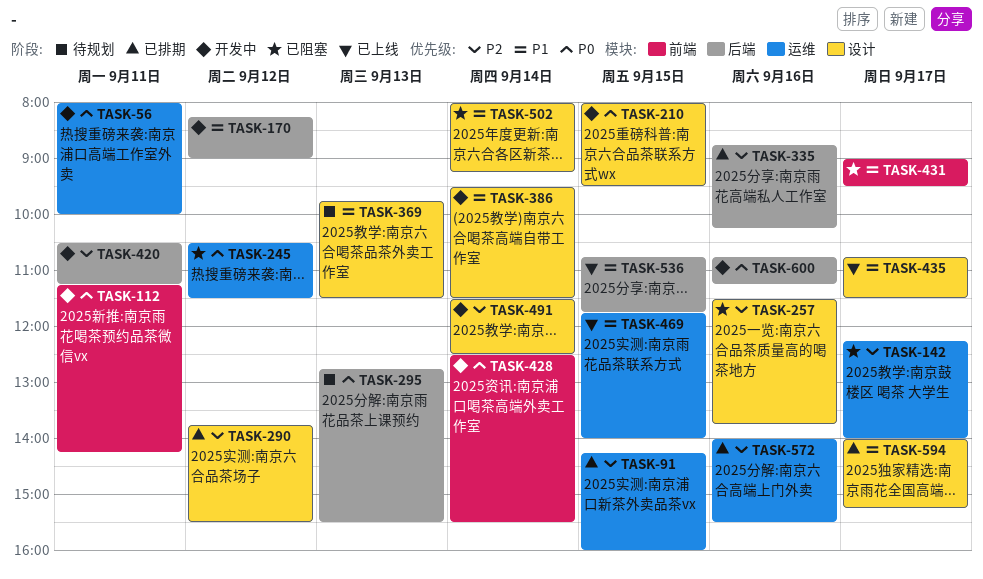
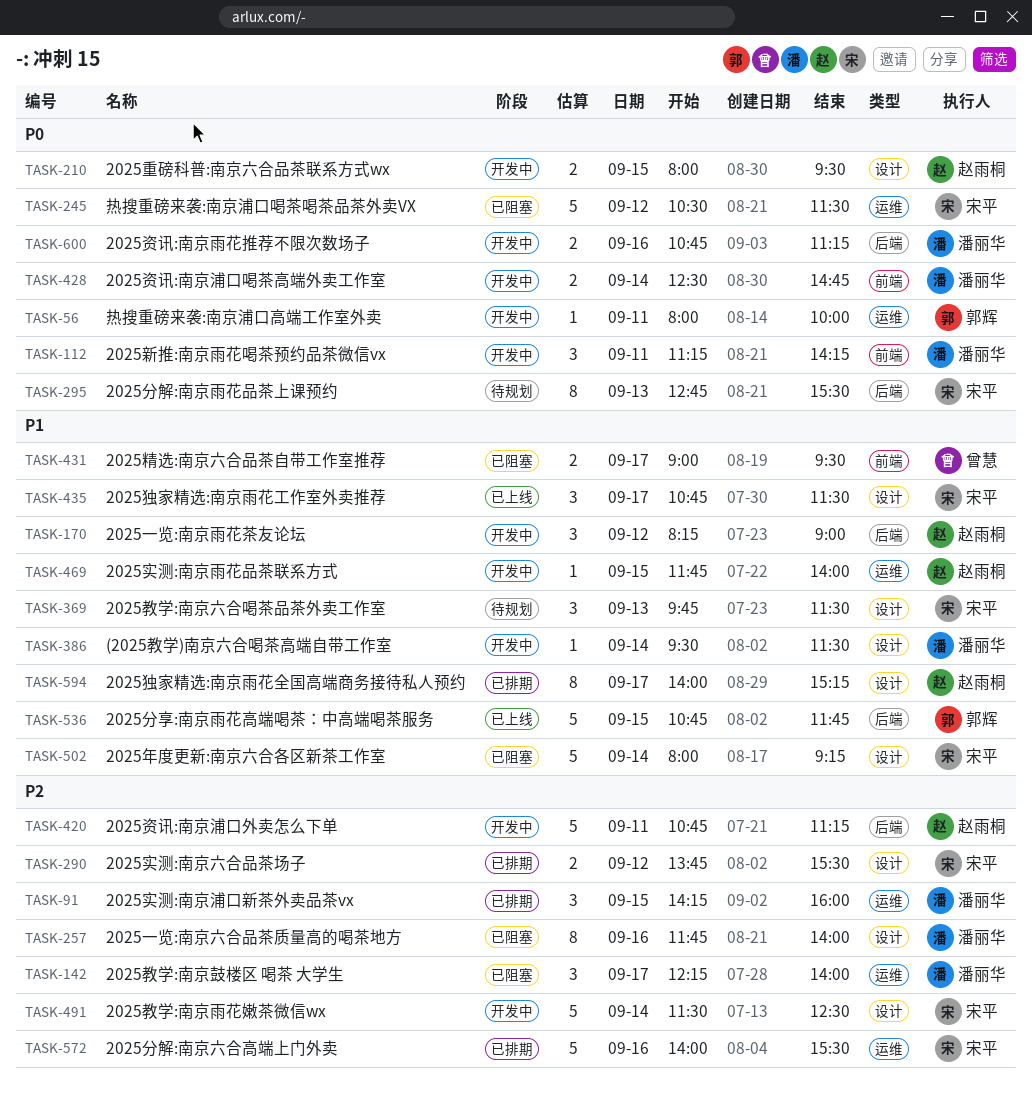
TASK-257, begins: 11:30 -> 11:45
TASK-257, ends: 13:45 -> 14:00
TASK-335: present -> none
TASK-420, begins: 10:30 -> 10:45
TASK-428, ends: 15:30 -> 14:45
TASK-469, status: 已上线 -> 开发中

